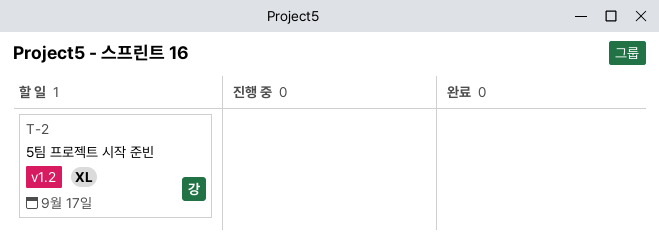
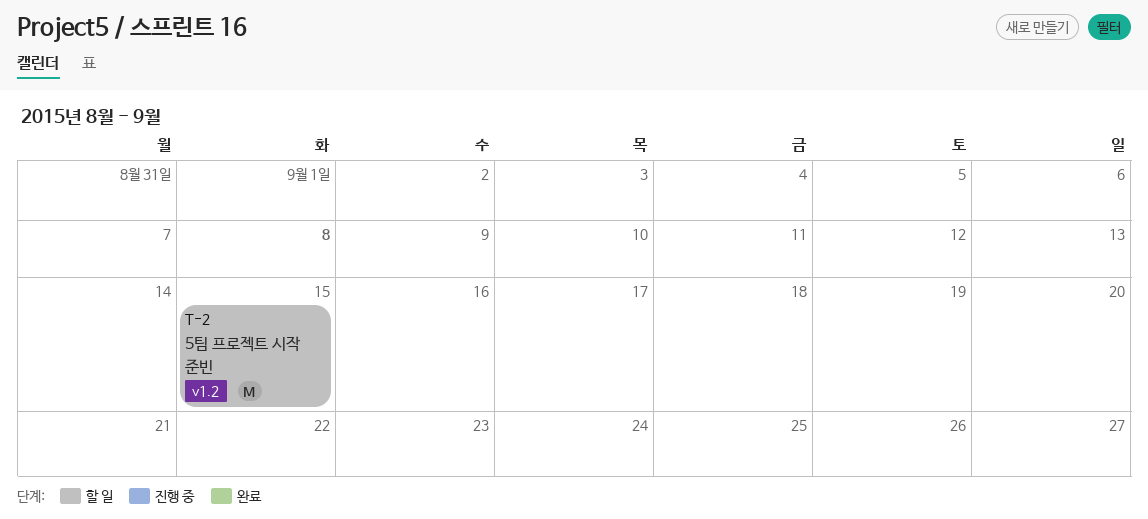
T-2, estimate: XL -> M
T-2, due: Sep 17 -> Sep 15

